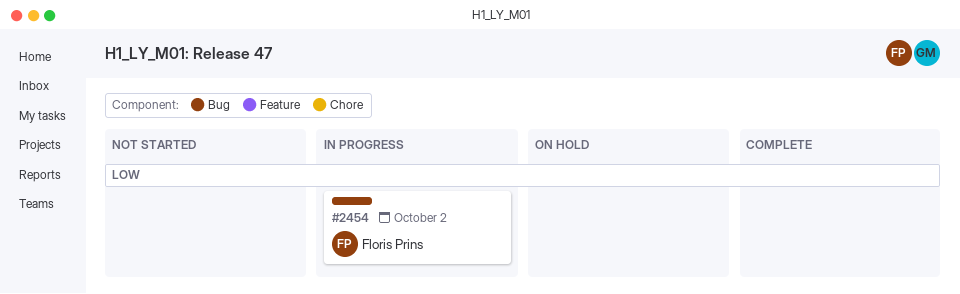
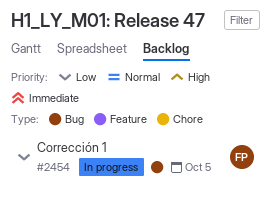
#2454, due: Oct 2 -> Oct 5

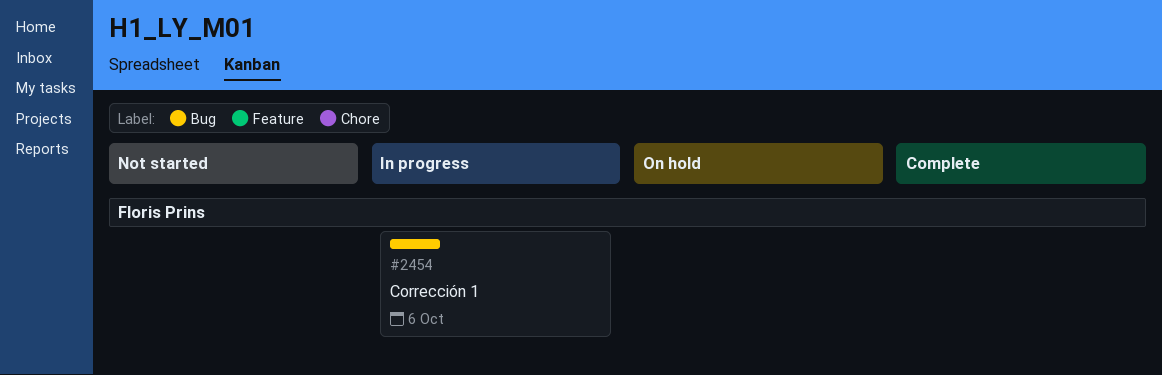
#2454, due: Oct 5 -> Oct 6

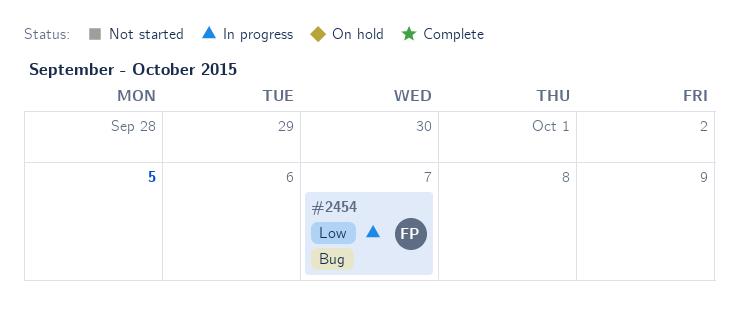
#2454, due: Oct 6 -> Oct 7

